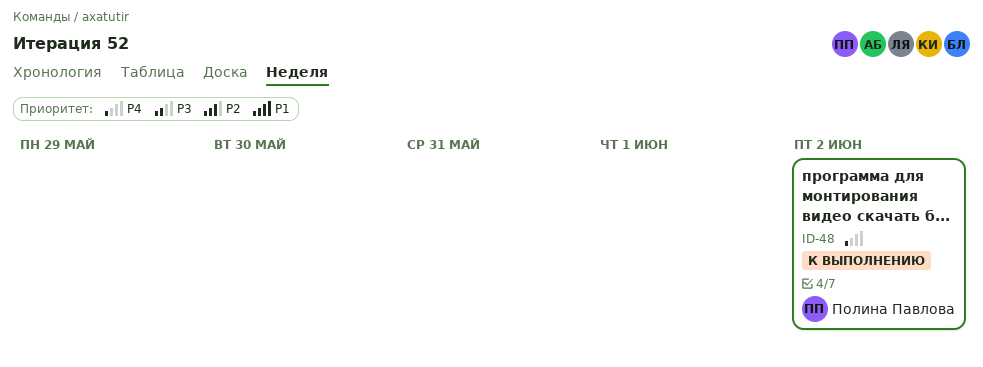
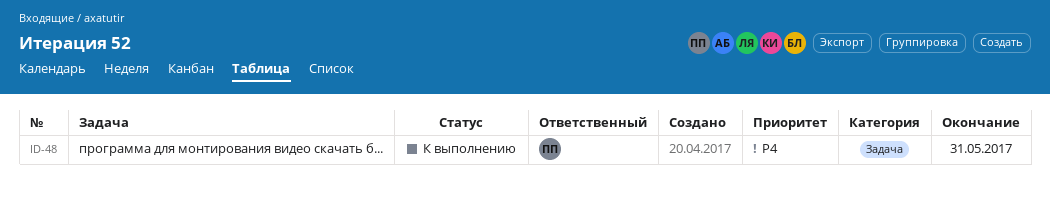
ID-48, due: Jun 2 -> May 31

